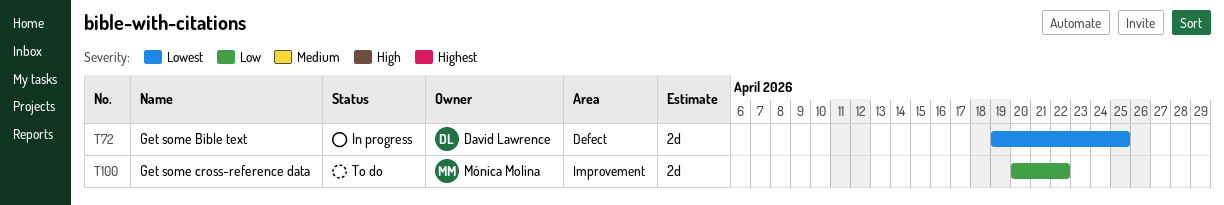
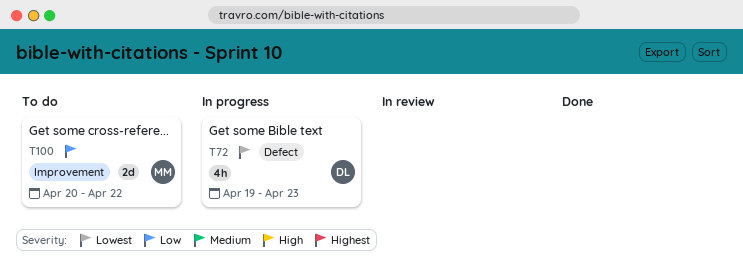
T72, estimate: 2d -> 4h
T72, due: Apr 25 -> Apr 23

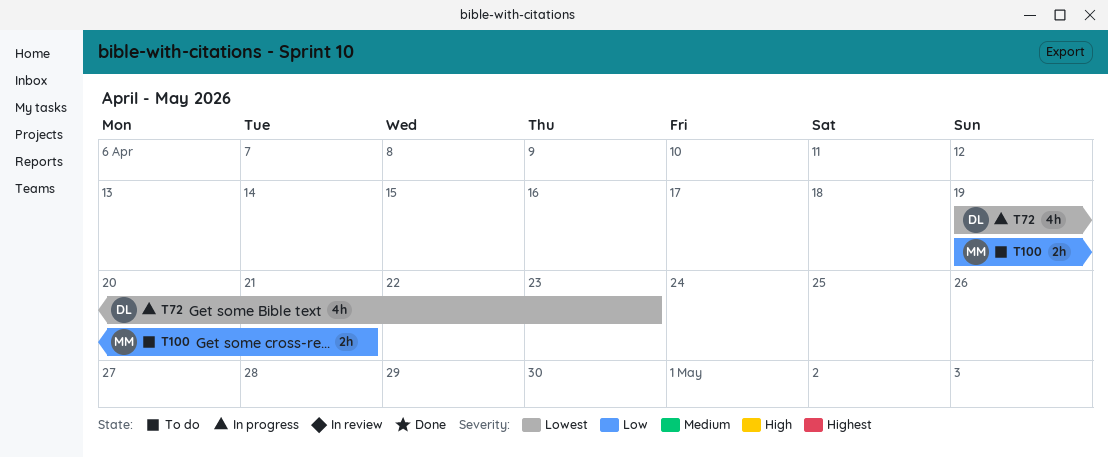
T100, estimate: 2d -> 2h
T100, start: Apr 20 -> Apr 19
T100, due: Apr 22 -> Apr 21

